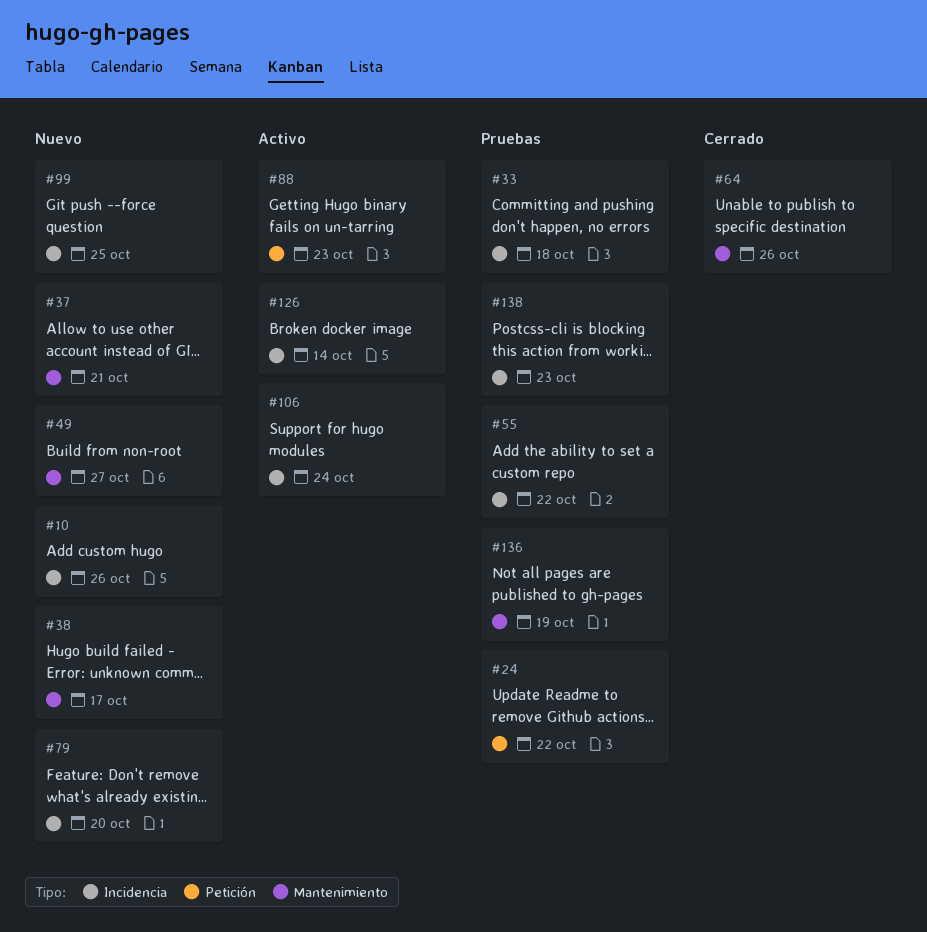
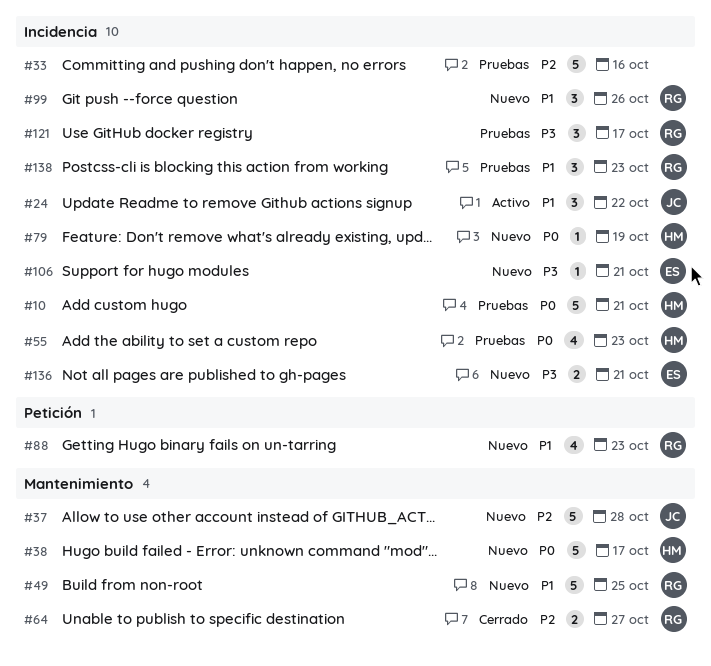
#10, status: Nuevo -> Pruebas
#10, due: Oct 26 -> Oct 21
#24, status: Pruebas -> Activo
#24, label: Petición -> Incidencia
#33, due: Oct 18 -> Oct 16
#37, due: Oct 21 -> Oct 28
#49, due: Oct 27 -> Oct 25
#55, due: Oct 22 -> Oct 23
#64, due: Oct 26 -> Oct 27
#79, due: Oct 20 -> Oct 19
#88, status: Activo -> Nuevo
#99, due: Oct 25 -> Oct 26
#106, status: Activo -> Nuevo
#106, due: Oct 24 -> Oct 21
#121: none -> present
#126: present -> none
#136, status: Pruebas -> Nuevo
#136, label: Mantenimiento -> Incidencia
#136, due: Oct 19 -> Oct 21

